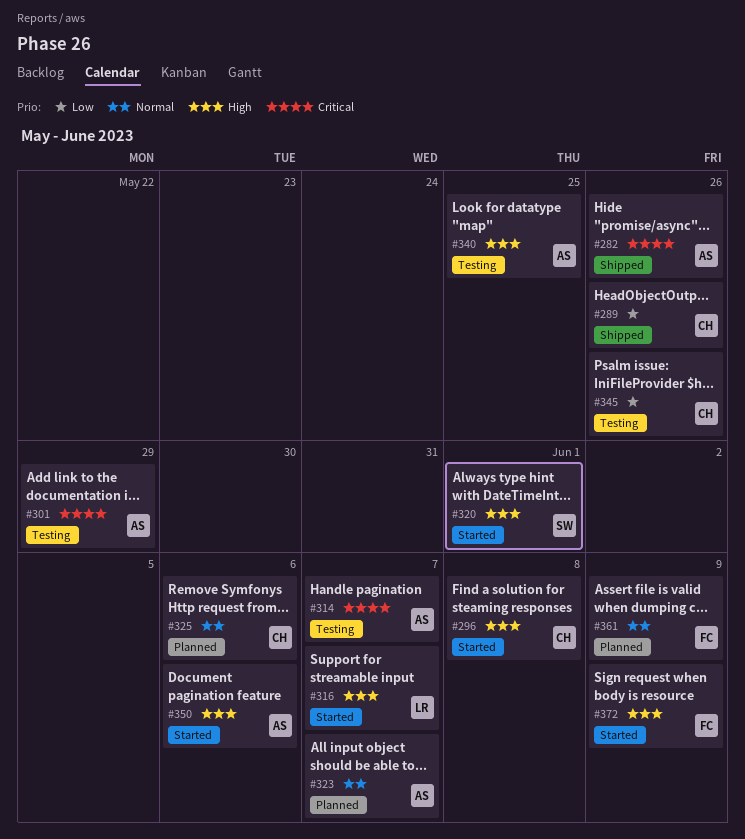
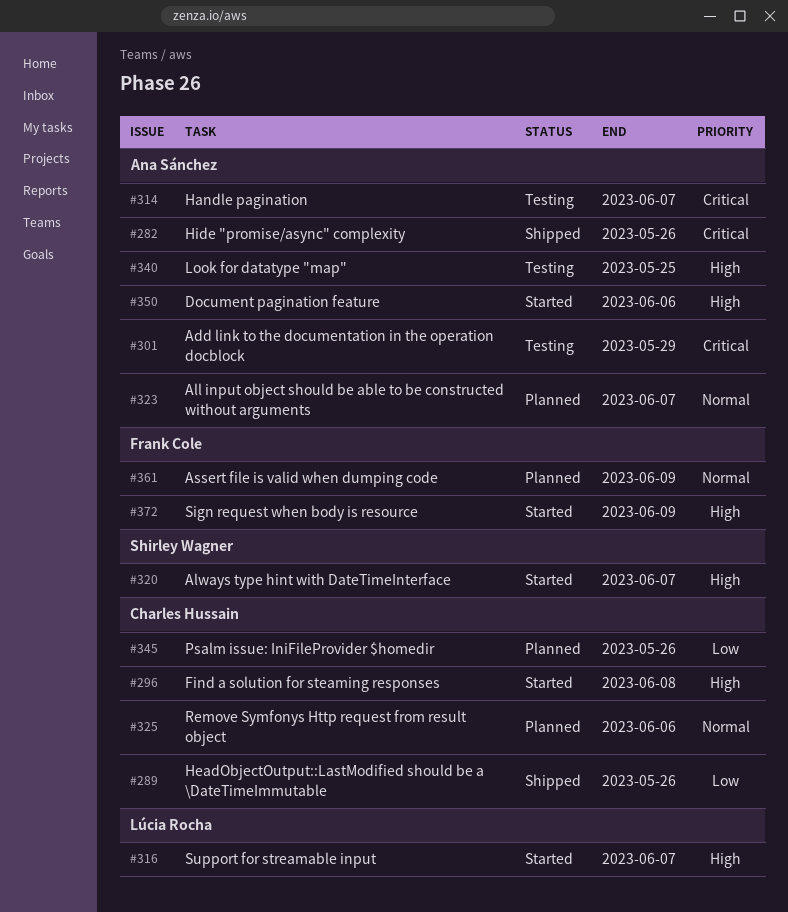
#320, due: Jun 1 -> Jun 7
#345, status: Testing -> Planned

